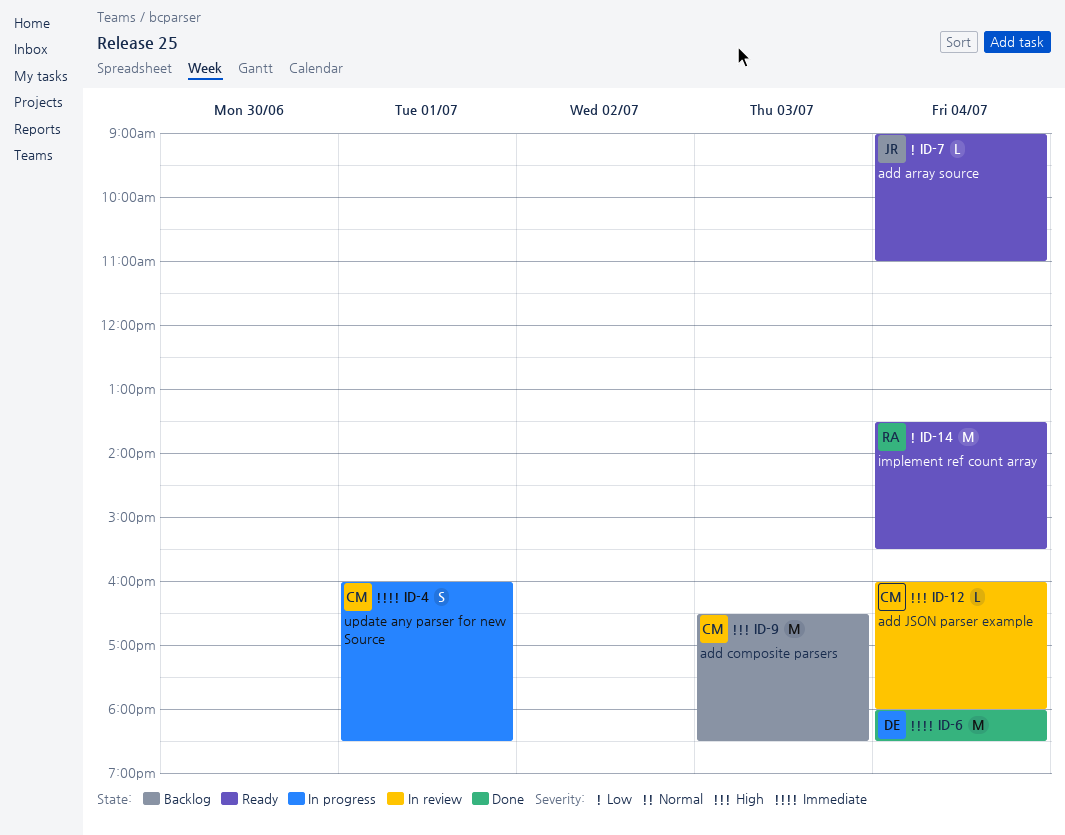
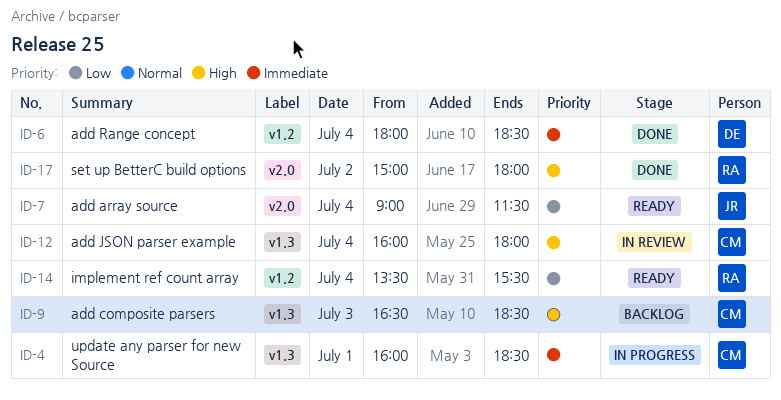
ID-7, ends: 11:00 -> 11:30
ID-17: none -> present

